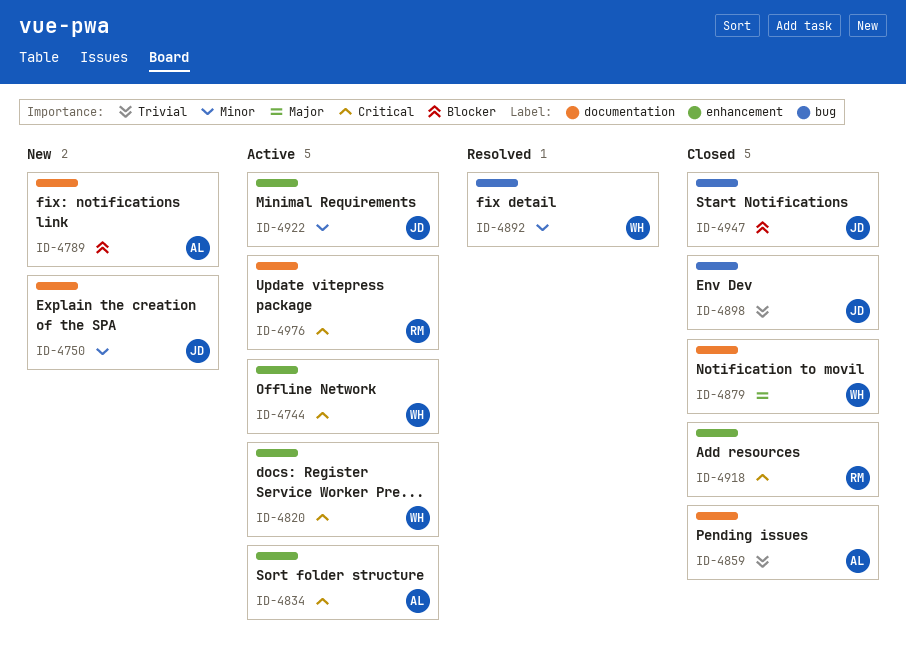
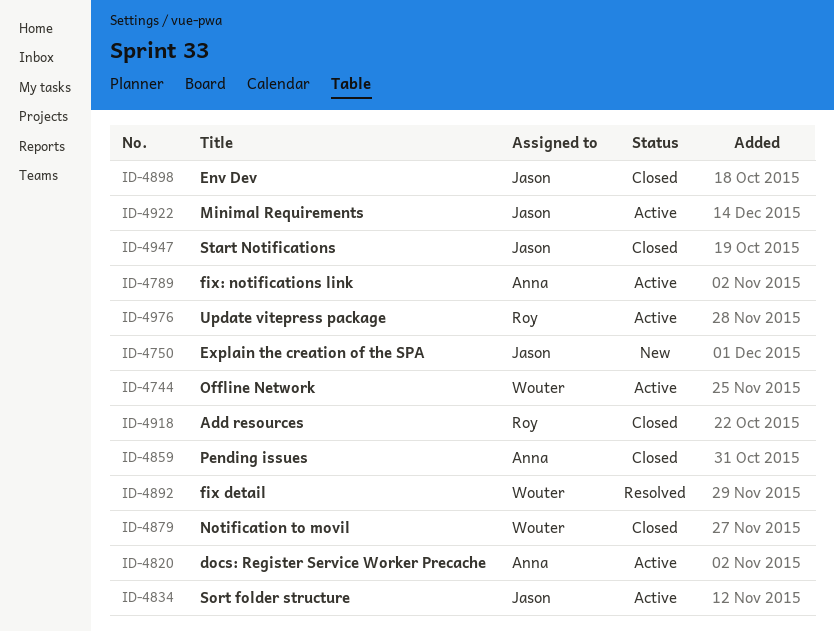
ID-4789, status: New -> Active
ID-4820, owner: Wouter -> Anna
ID-4834, owner: Anna -> Jason

